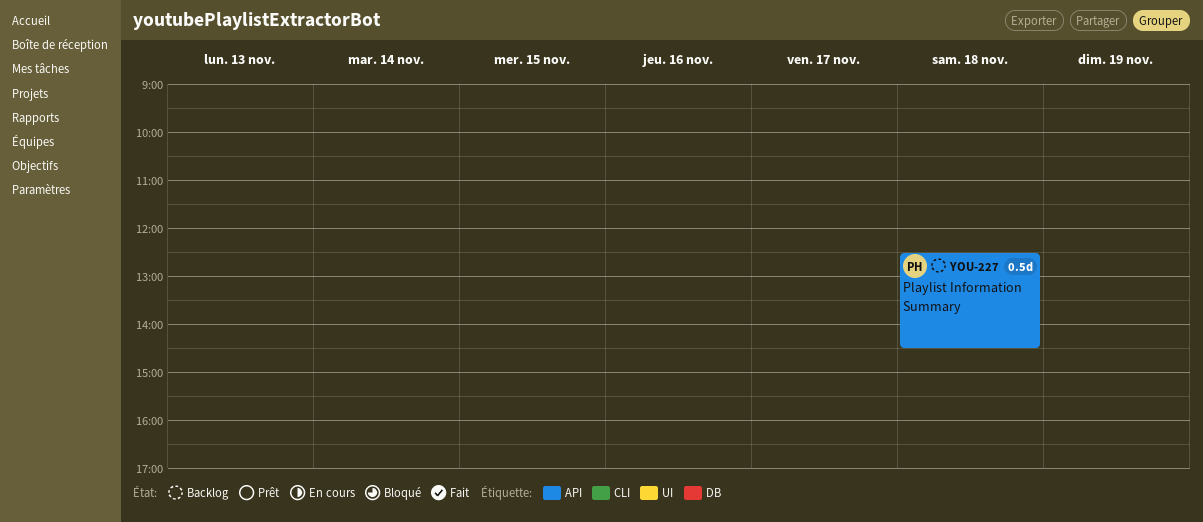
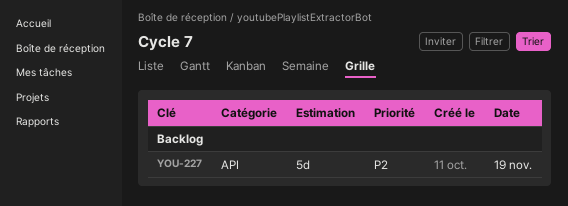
YOU-227, estimate: 0.5d -> 5d
YOU-227, day: Nov 18 -> Nov 19

